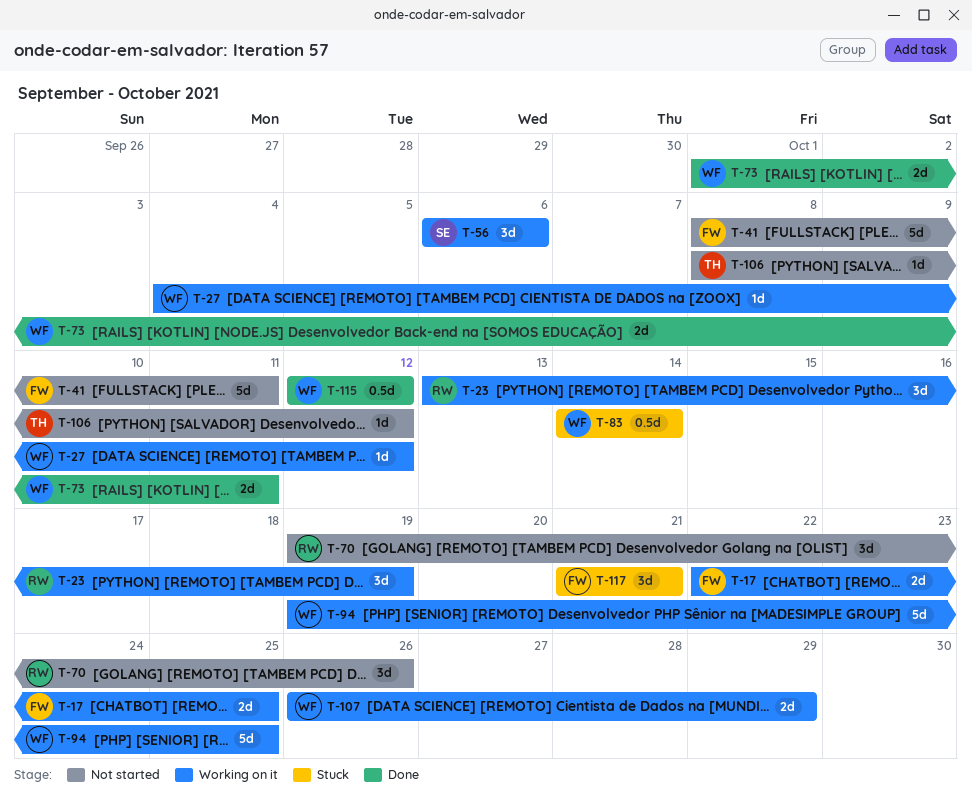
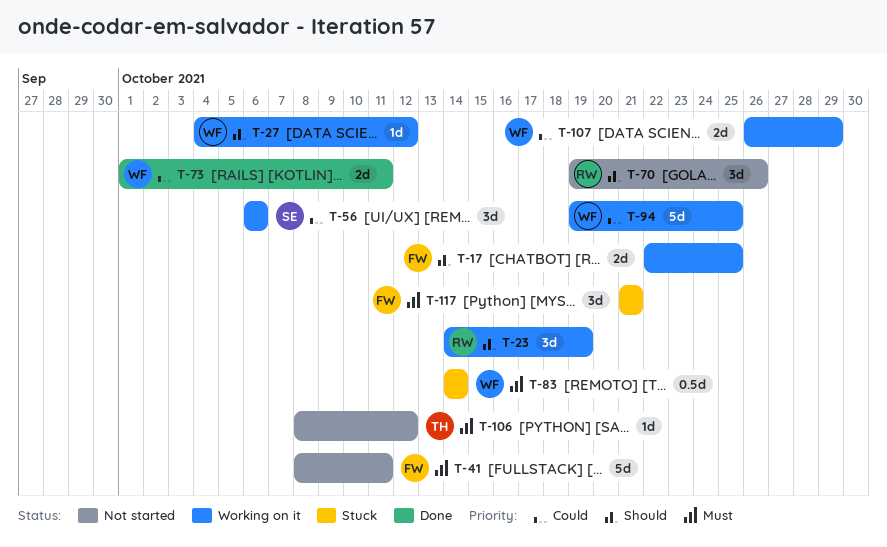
T-23, start: Oct 13 -> Oct 14
T-115: present -> none

